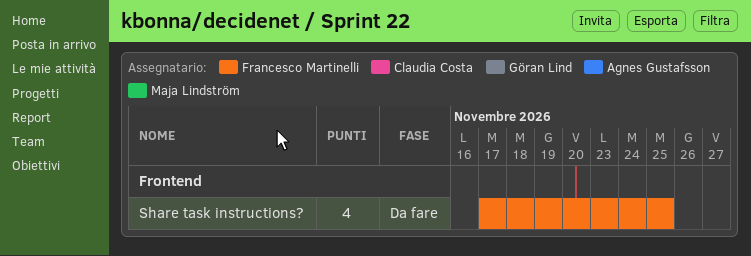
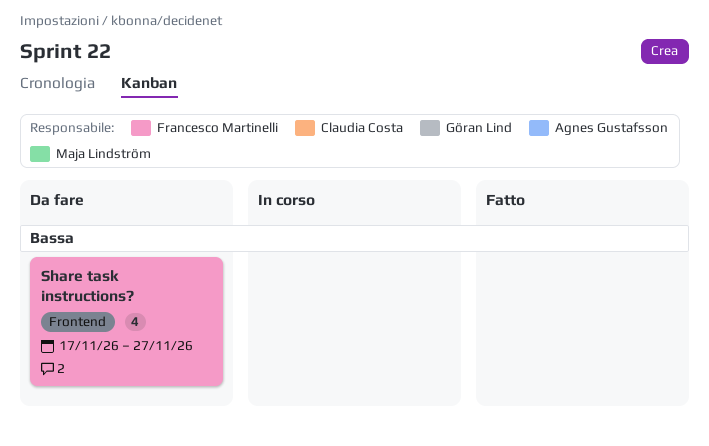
Share task instructions?, due: Nov 25 -> Nov 27

